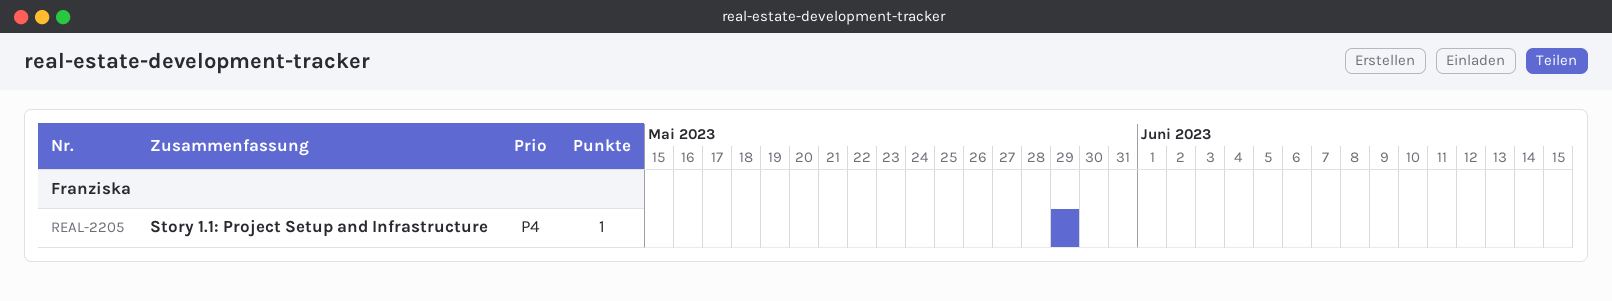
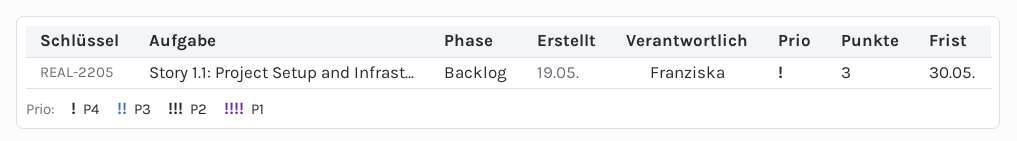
REAL-2205, estimate: 1 -> 3
REAL-2205, due: May 29 -> May 30

